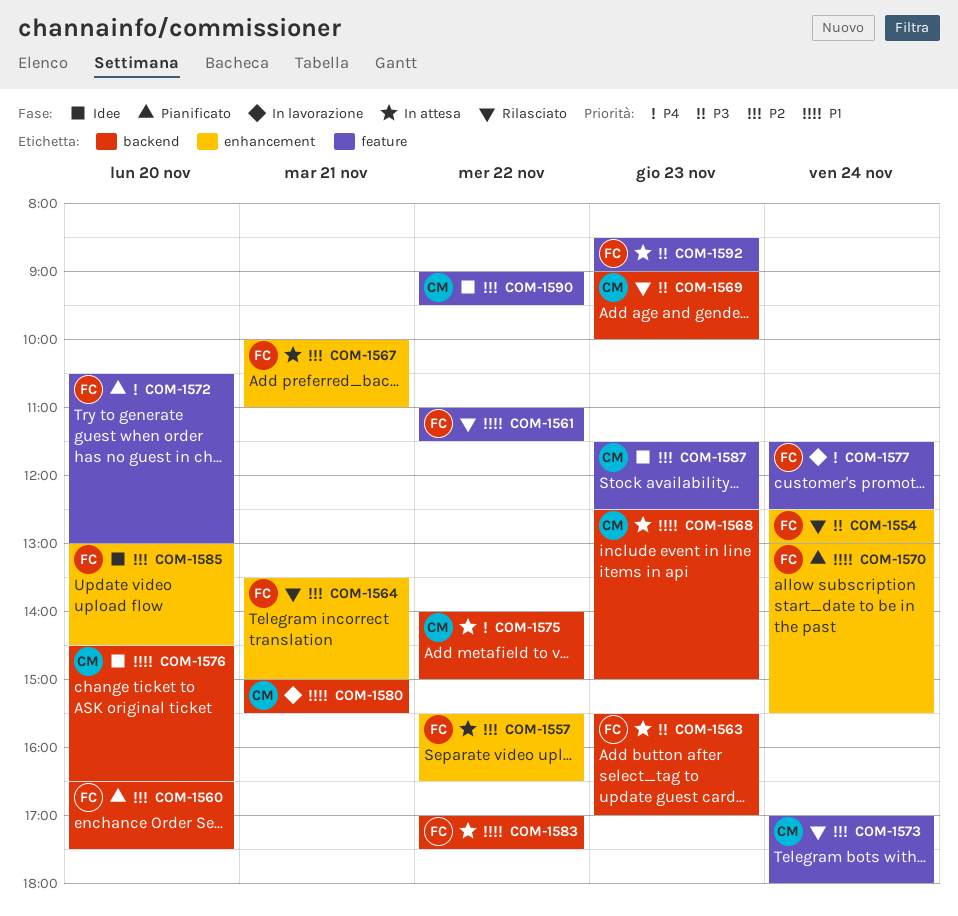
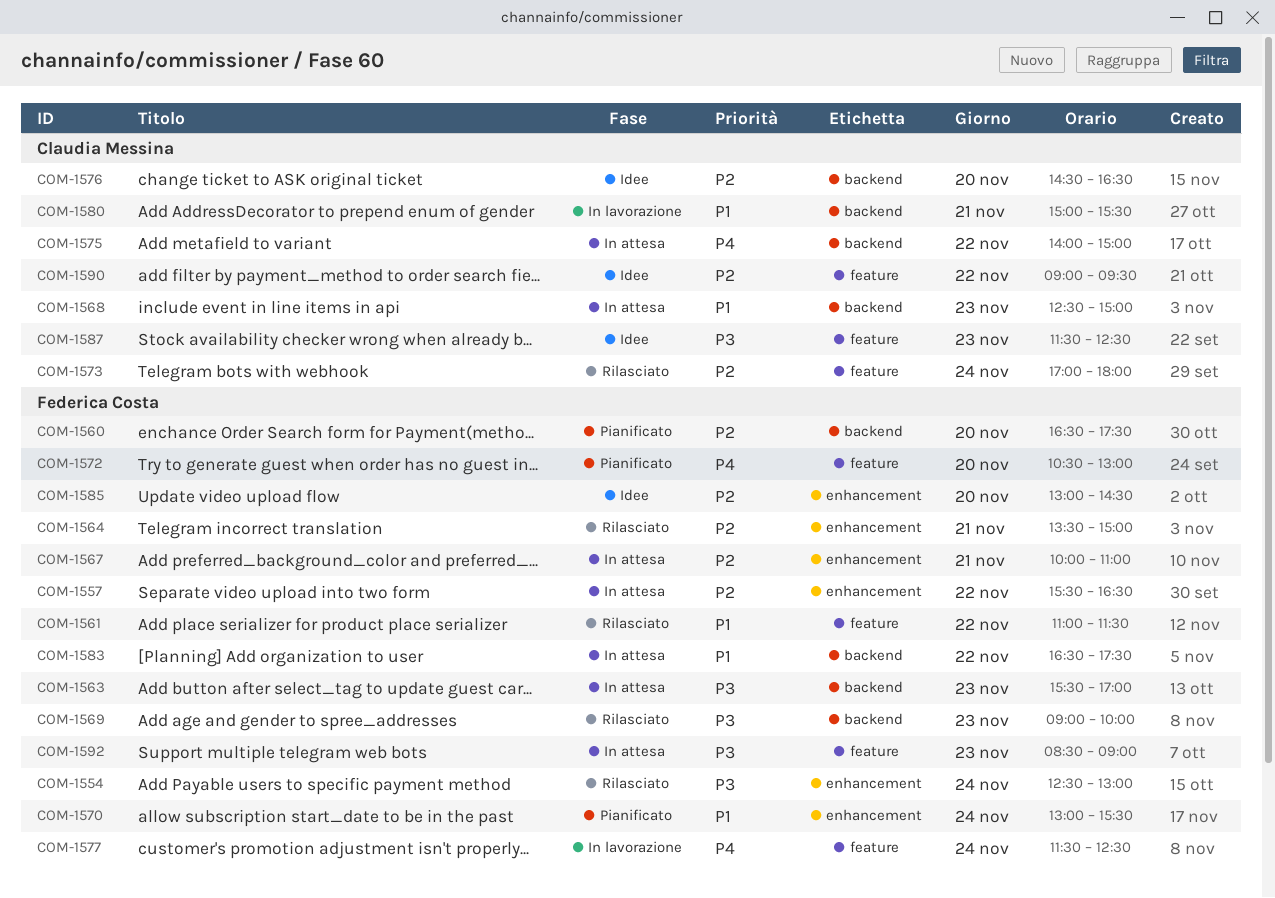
COM-1569, owner: Claudia Messina -> Federica Costa
COM-1576, priority: P1 -> P2
COM-1583, begins: 17:00 -> 16:30
COM-1587, priority: P2 -> P3

